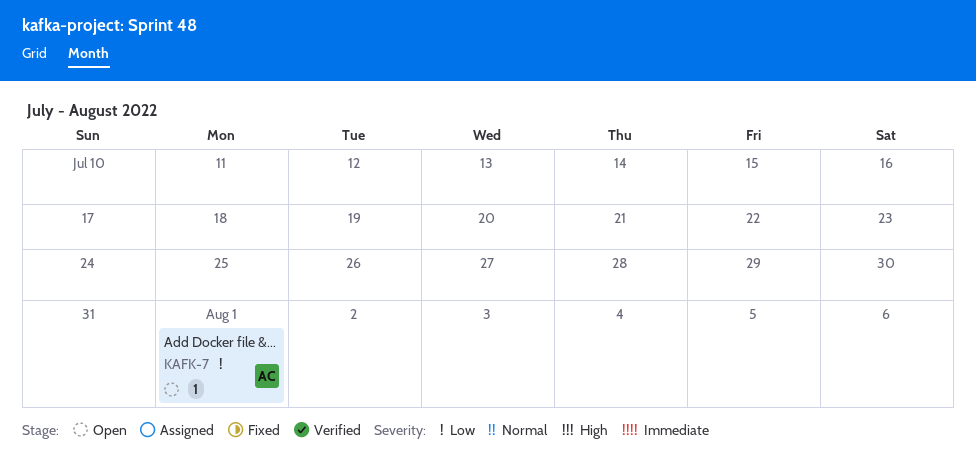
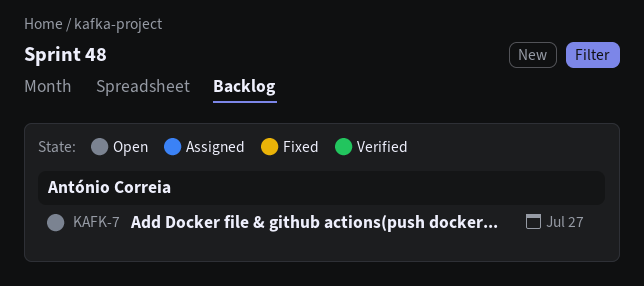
KAFK-7, due: Aug 1 -> Jul 27

